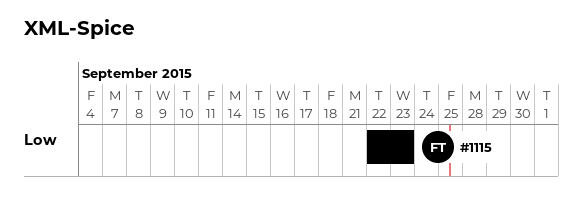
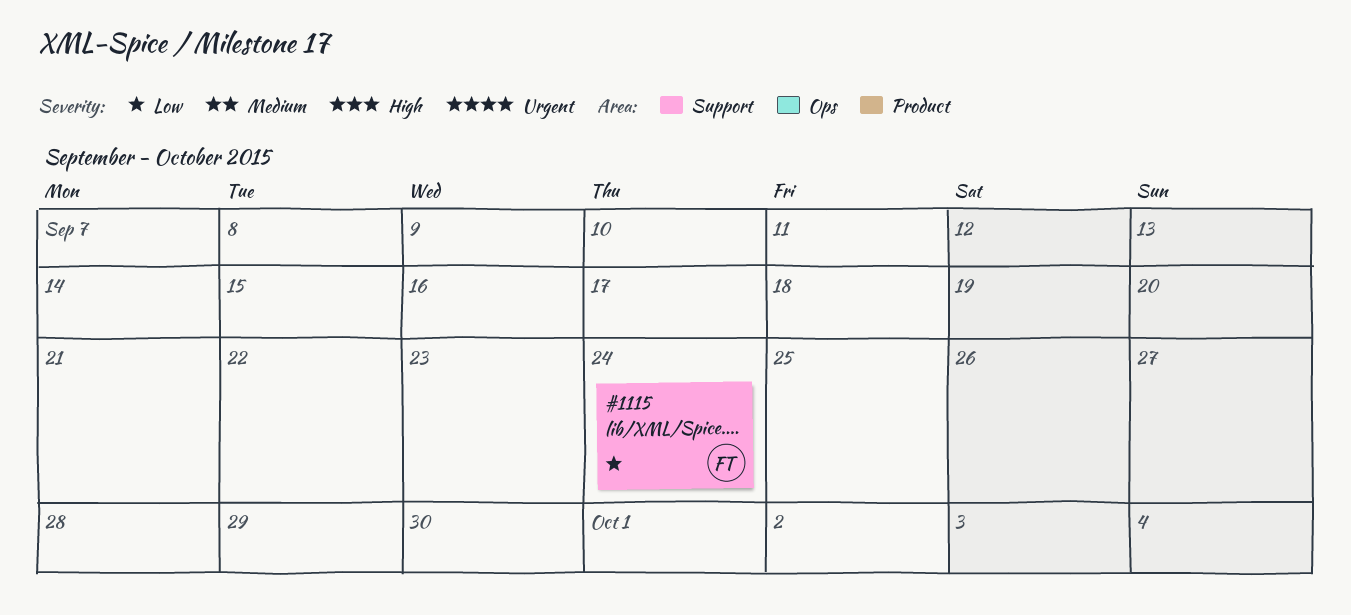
#1115, due: Sep 23 -> Sep 24

